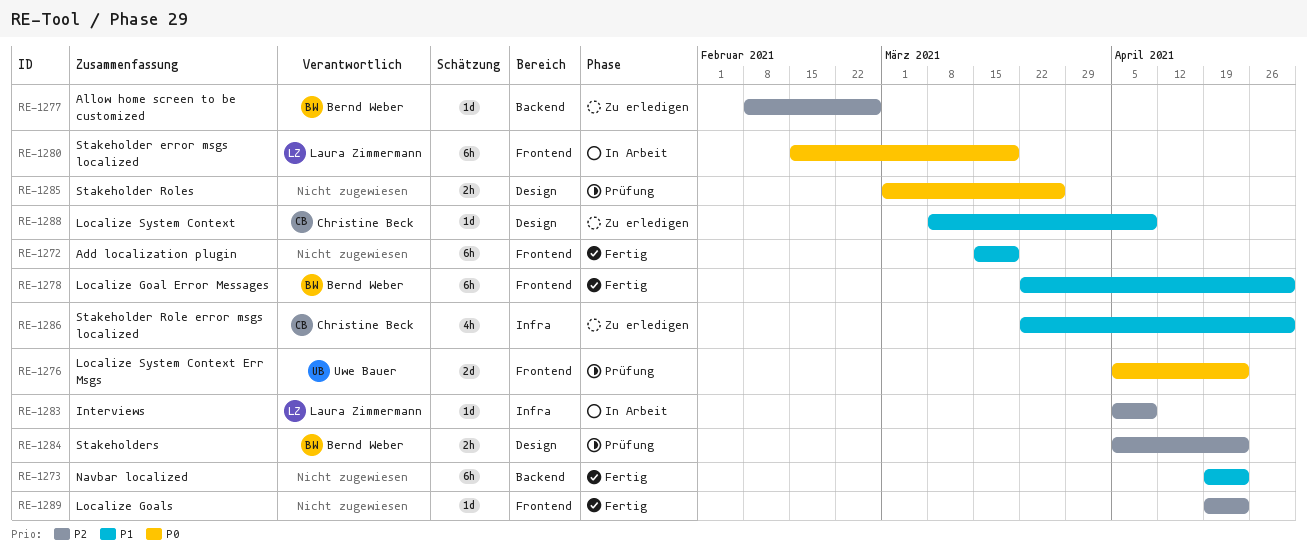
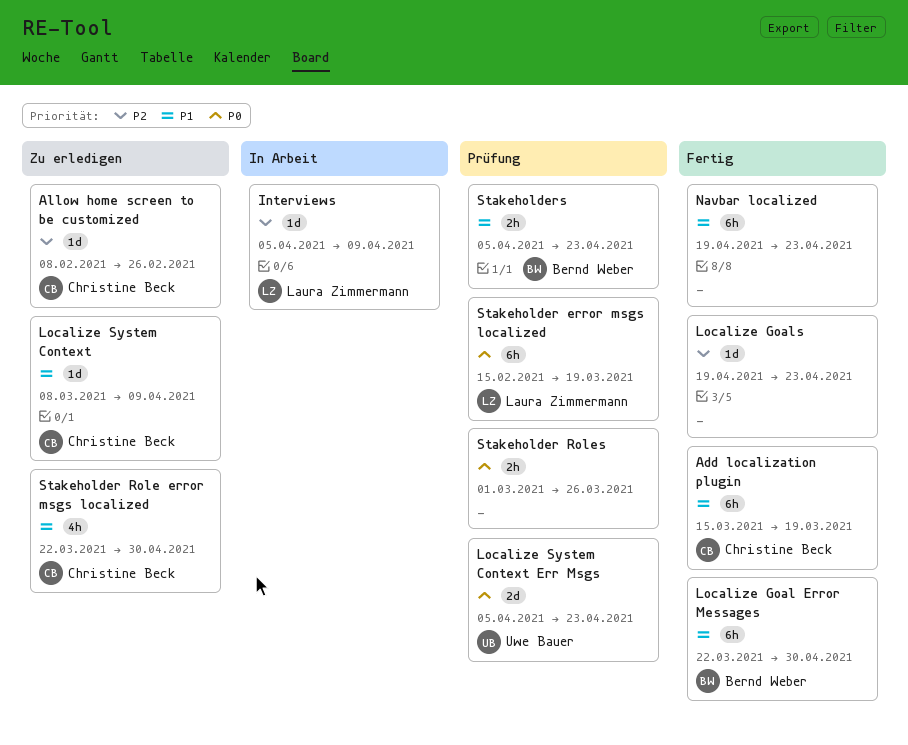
Add localization plugin, owner: none -> Christine Beck
Allow home screen to be customized, owner: Bernd Weber -> Christine Beck
Stakeholder error msgs localized, status: In Arbeit -> Prüfung
Stakeholders, priority: P2 -> P1

